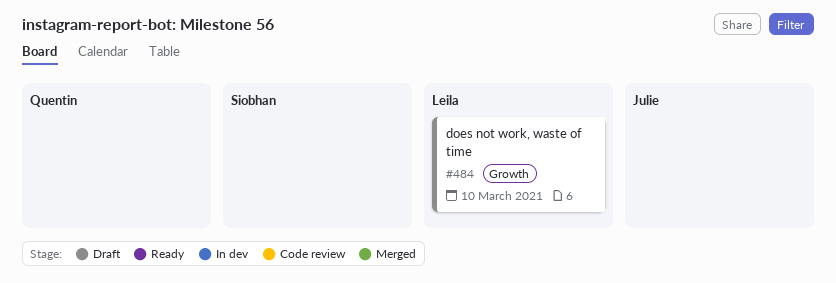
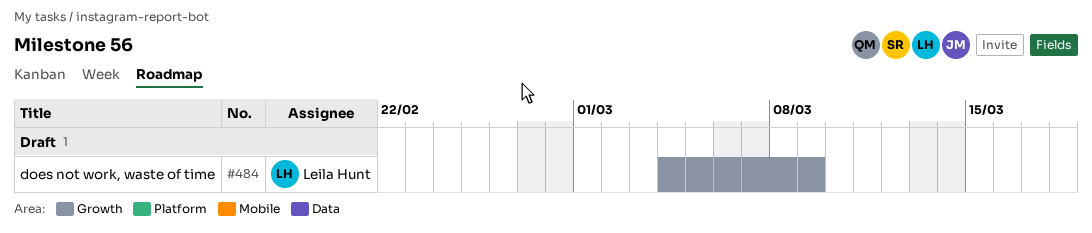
#484, due: Mar 10 -> Mar 9

